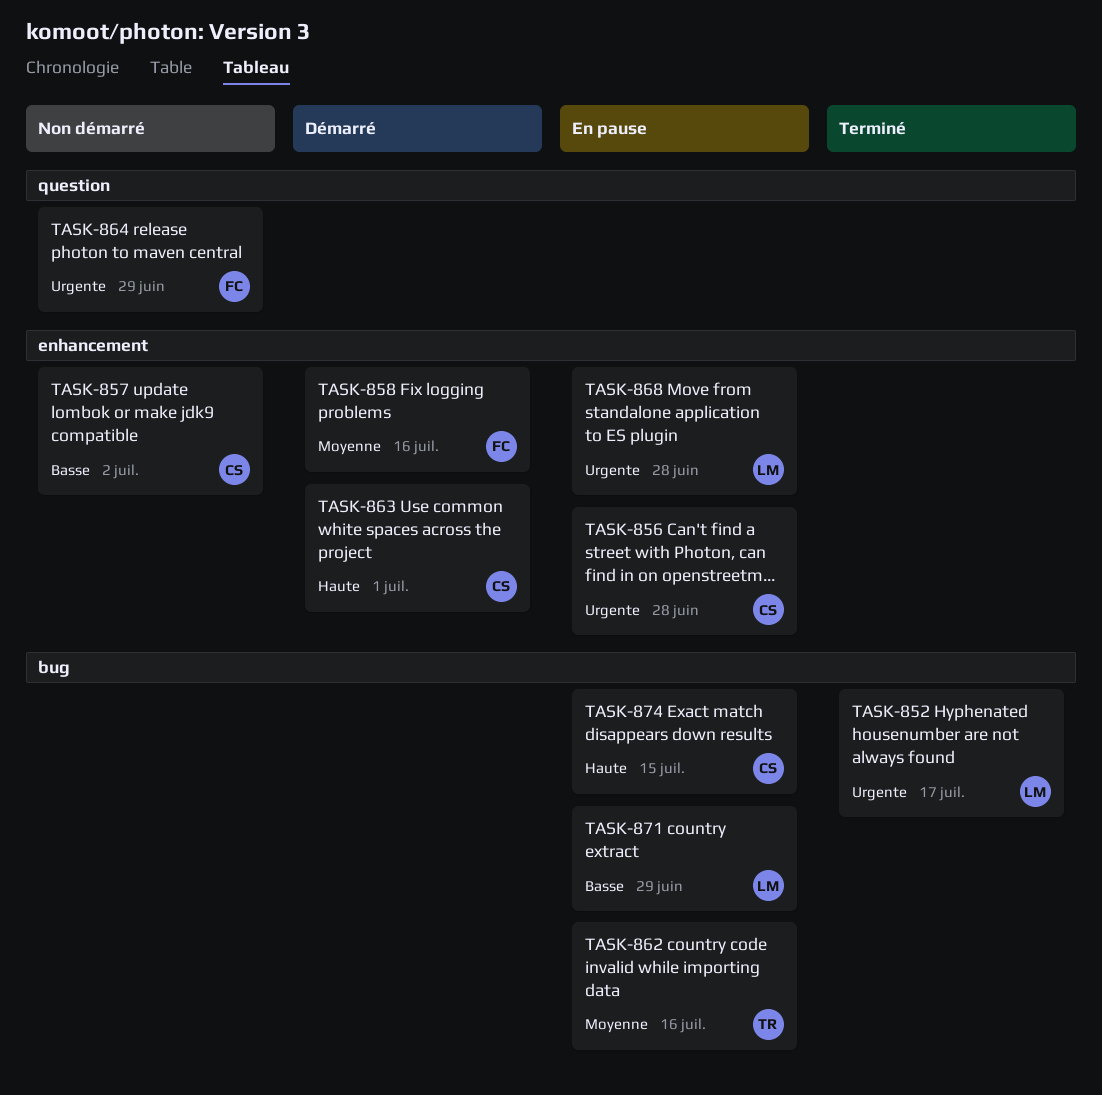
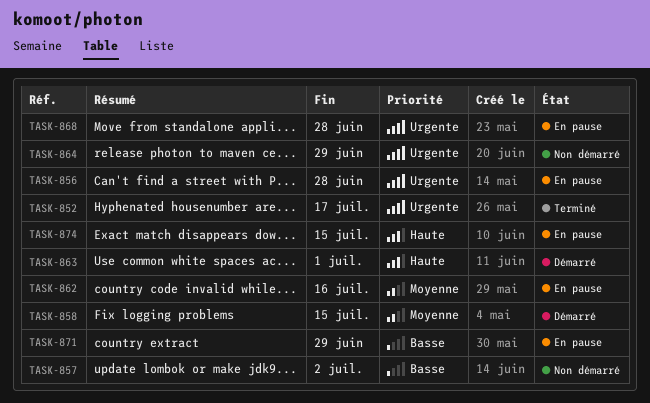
TASK-858, due: Jul 16 -> Jul 15

